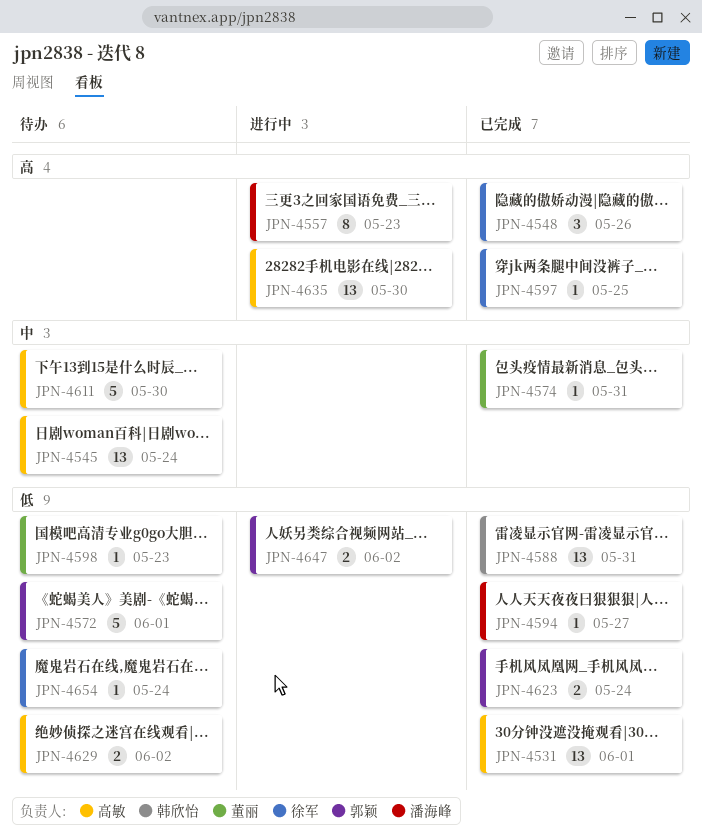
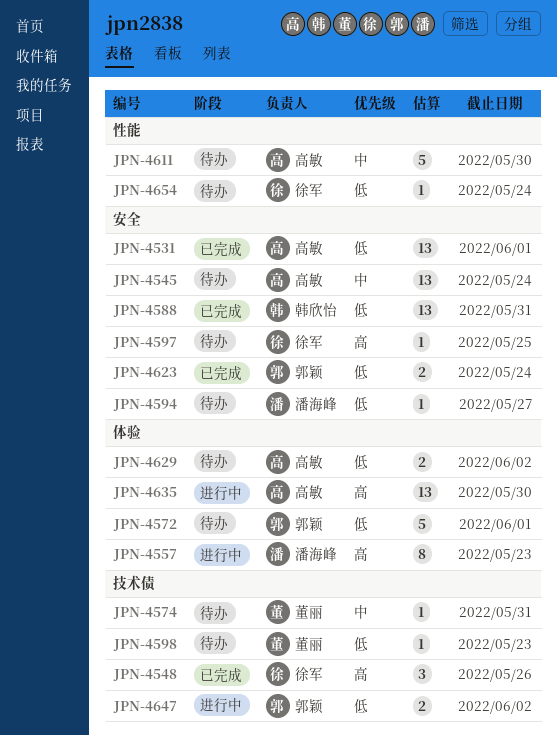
JPN-4574, status: 已完成 -> 待办
JPN-4594, status: 已完成 -> 待办
JPN-4597, status: 已完成 -> 待办

